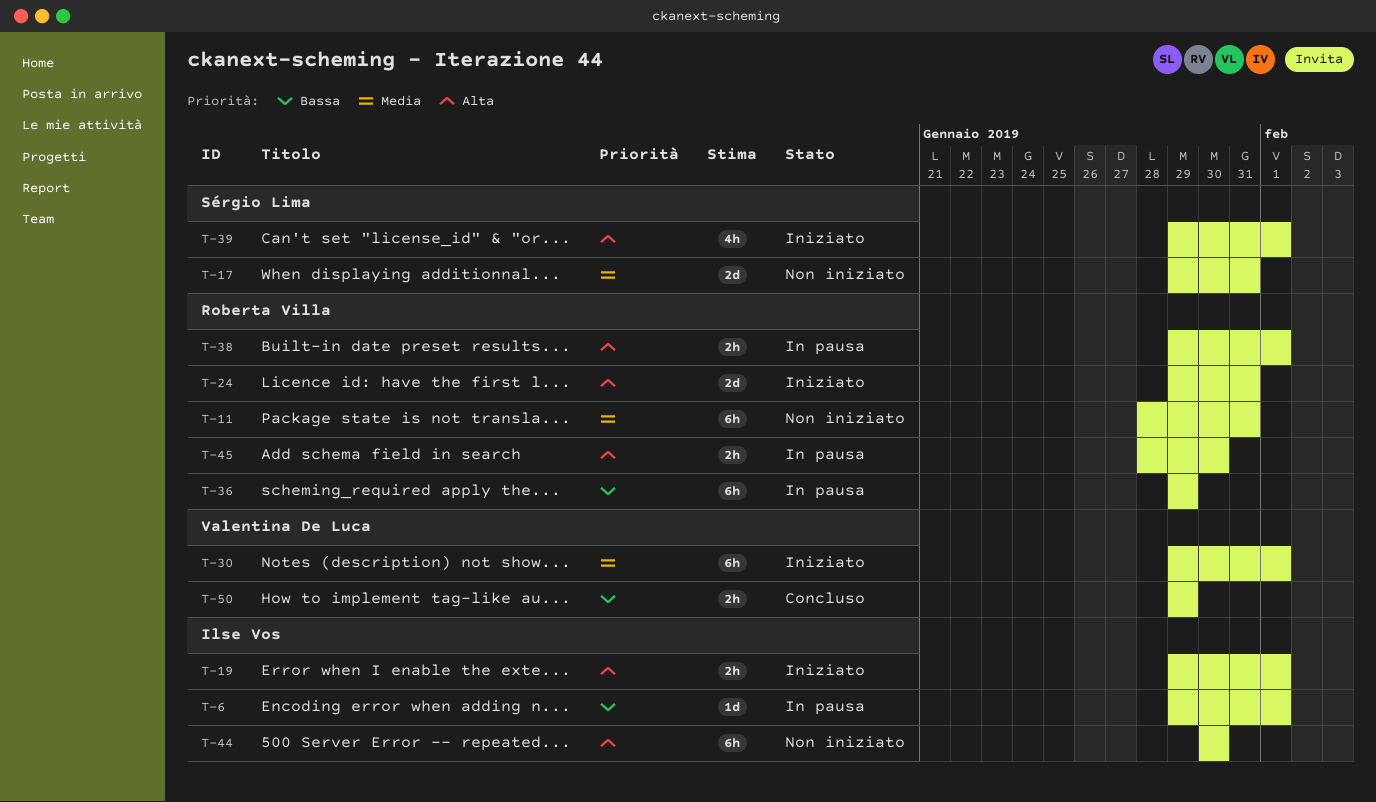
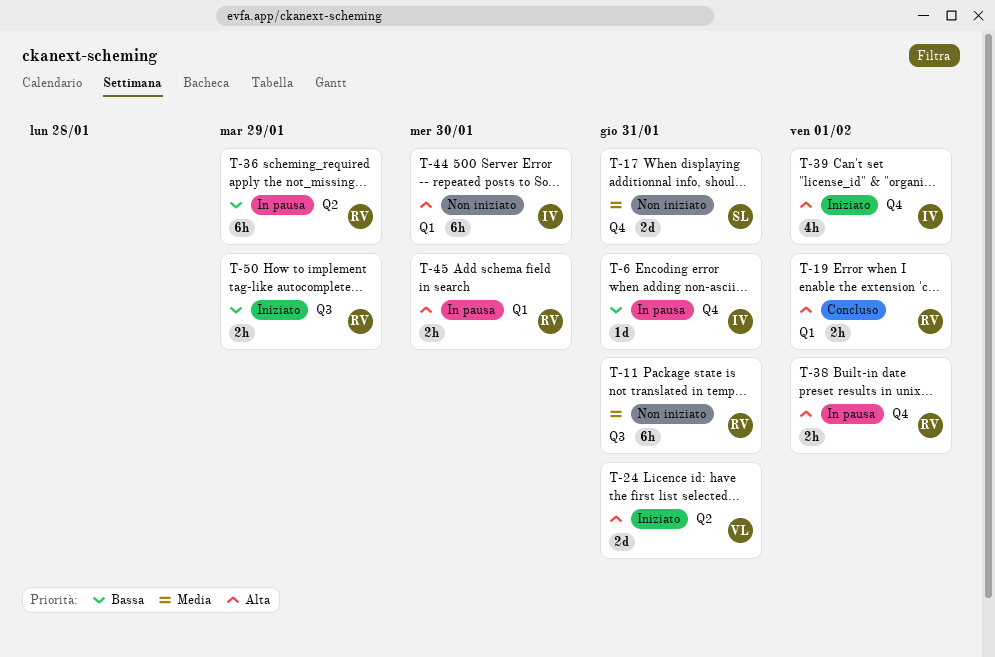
T-6, due: Feb 1 -> Jan 31
T-19, status: Iniziato -> Concluso
T-19, owner: Ilse Vos -> Roberta Villa
T-24, owner: Roberta Villa -> Valentina De Luca
T-30: present -> none
T-39, owner: Sérgio Lima -> Ilse Vos
T-50, status: Concluso -> Iniziato
T-50, owner: Valentina De Luca -> Roberta Villa

